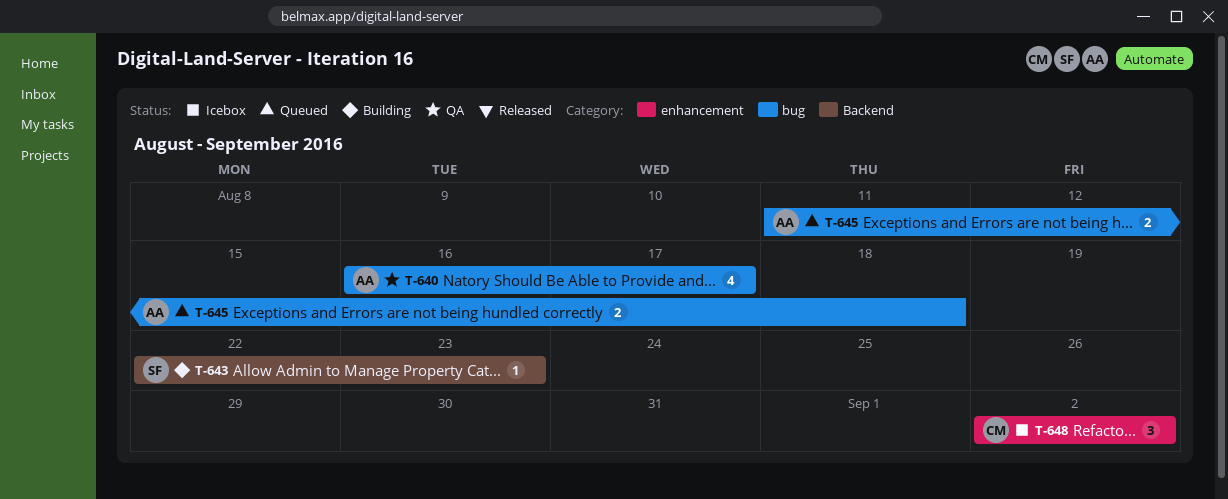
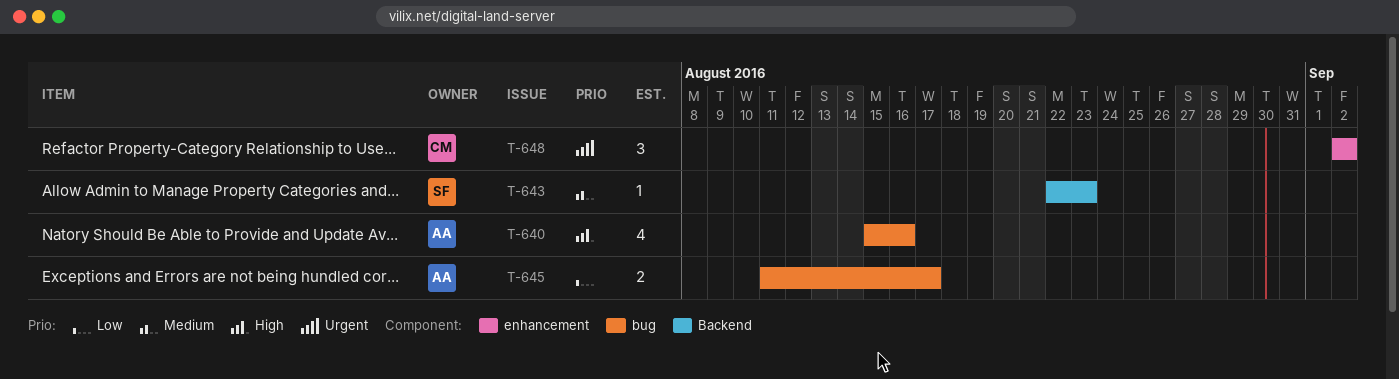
T-640, start: Aug 16 -> Aug 15
T-640, due: Aug 17 -> Aug 16
T-645, due: Aug 18 -> Aug 17

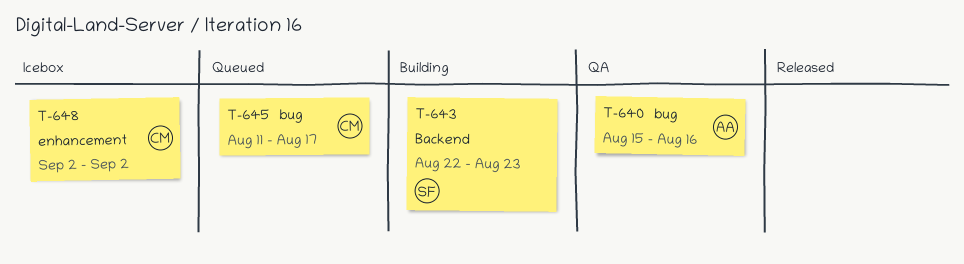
T-645, owner: AA -> CM

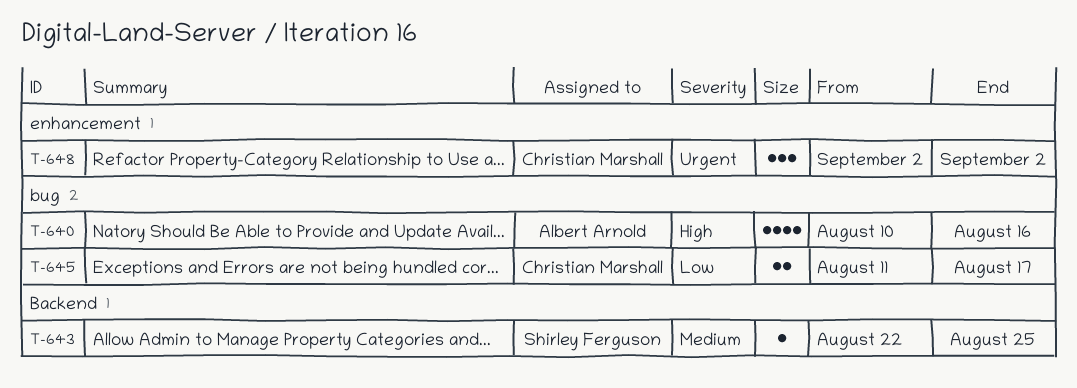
T-640, start: Aug 15 -> Aug 10
T-643, due: Aug 23 -> Aug 25

